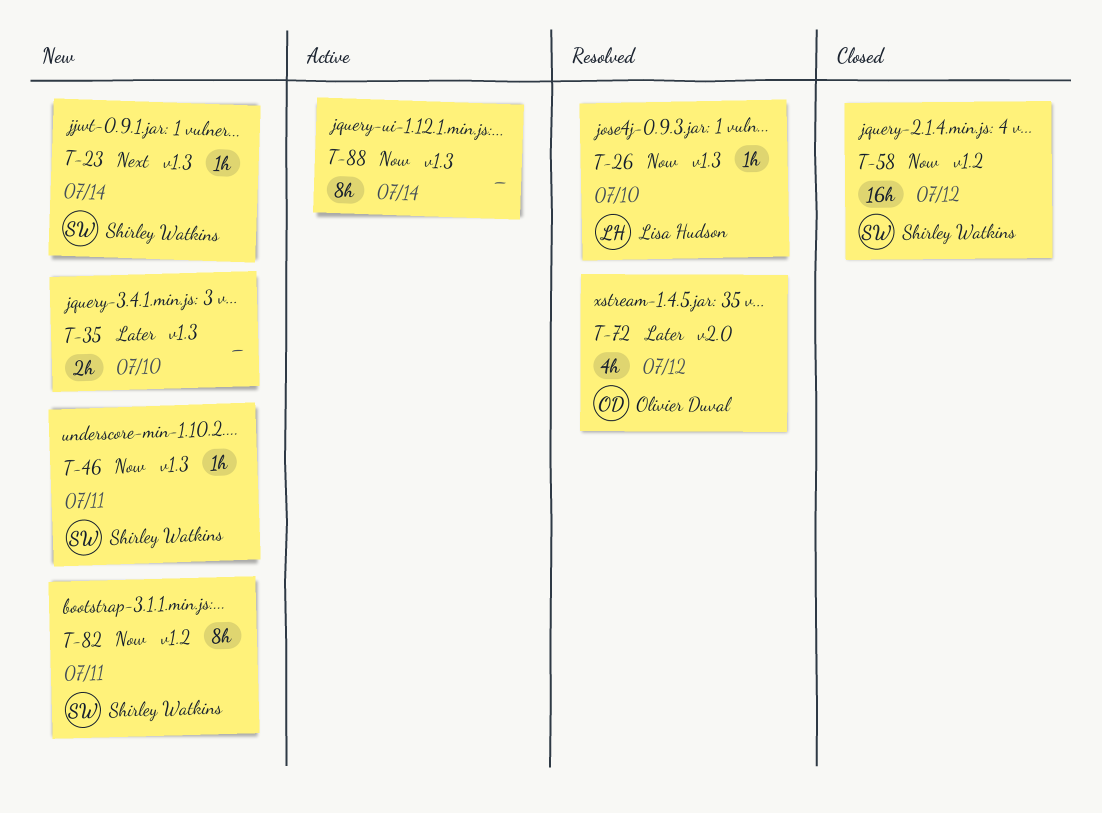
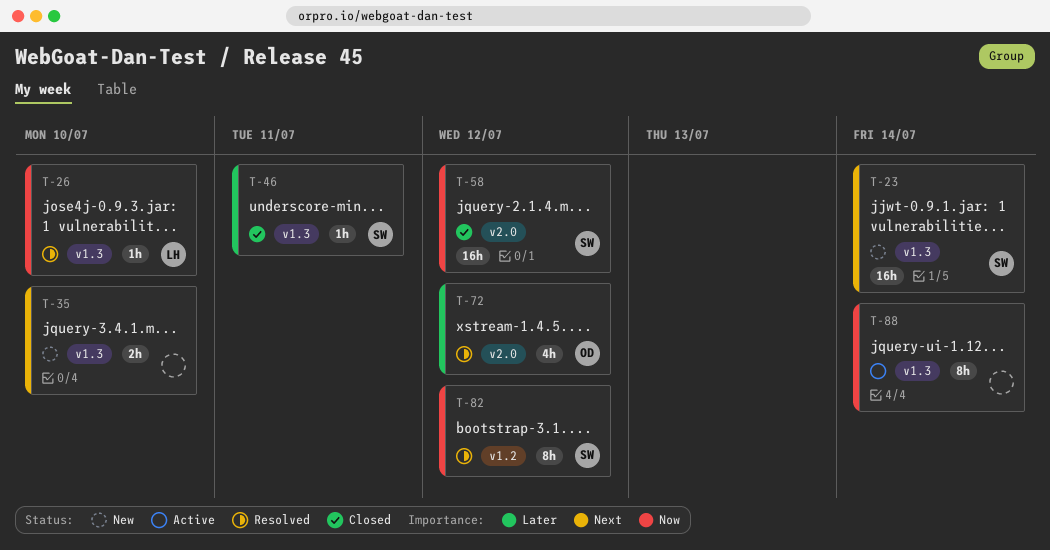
T-23, estimate: 1h -> 16h
T-35, priority: Later -> Next
T-46, status: New -> Closed
T-46, priority: Now -> Later
T-58, label: v1.2 -> v2.0
T-82, status: New -> Resolved
T-82, due: Jul 11 -> Jul 12

